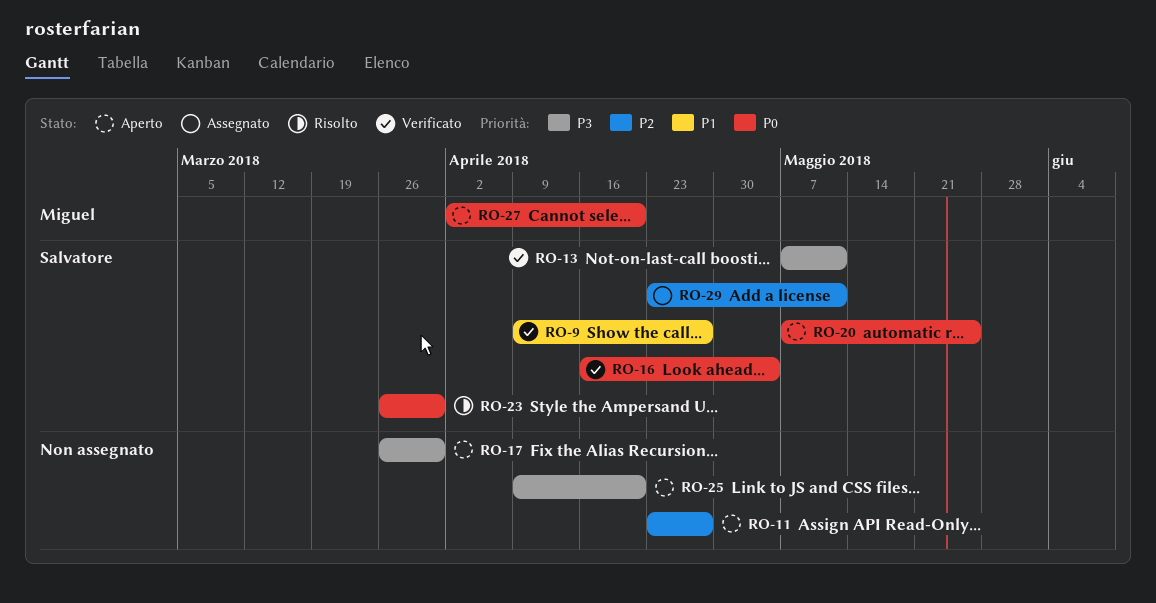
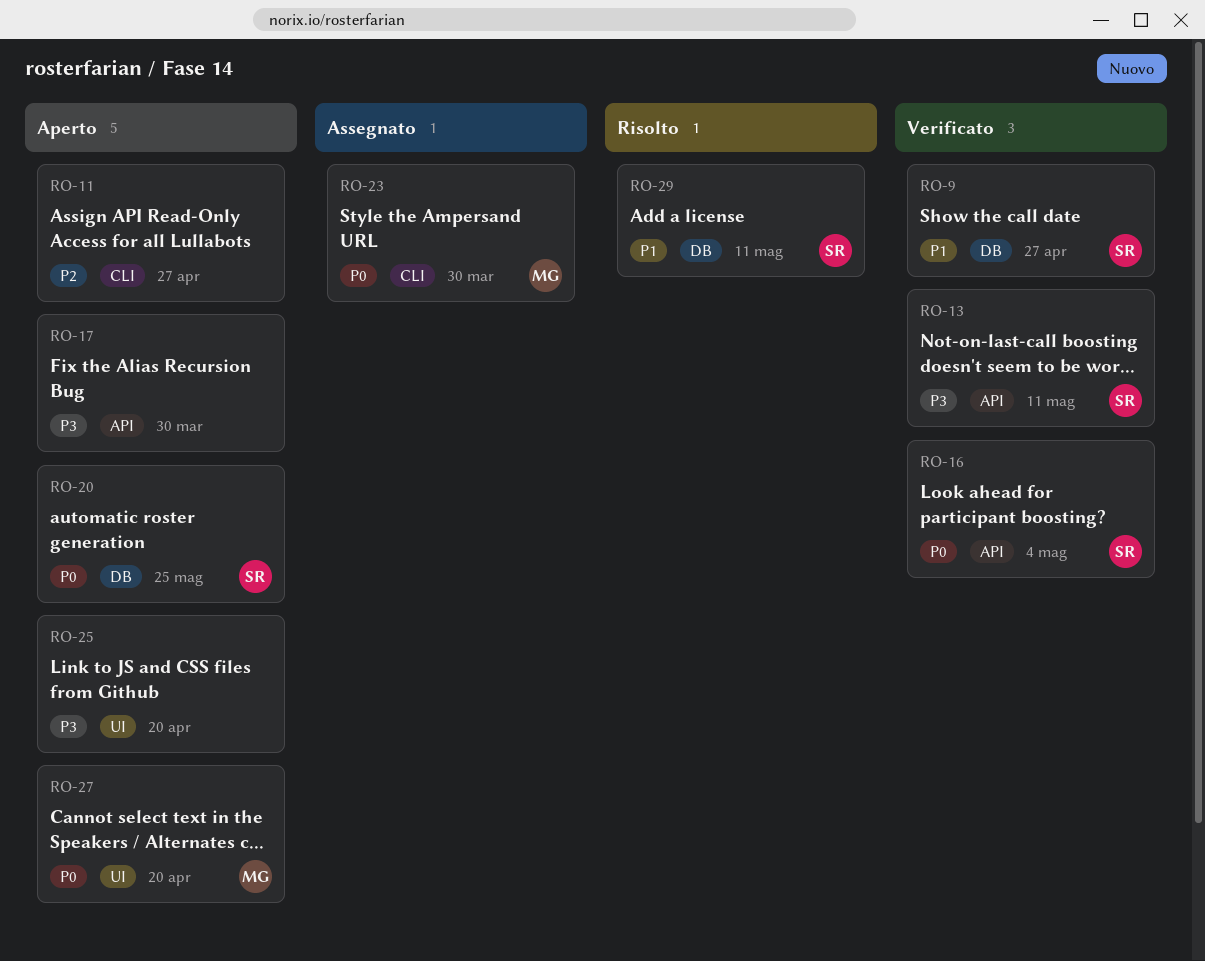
RO-23, status: Risolto -> Assegnato
RO-23, owner: Salvatore -> Miguel
RO-29, status: Assegnato -> Risolto
RO-29, priority: P2 -> P1

